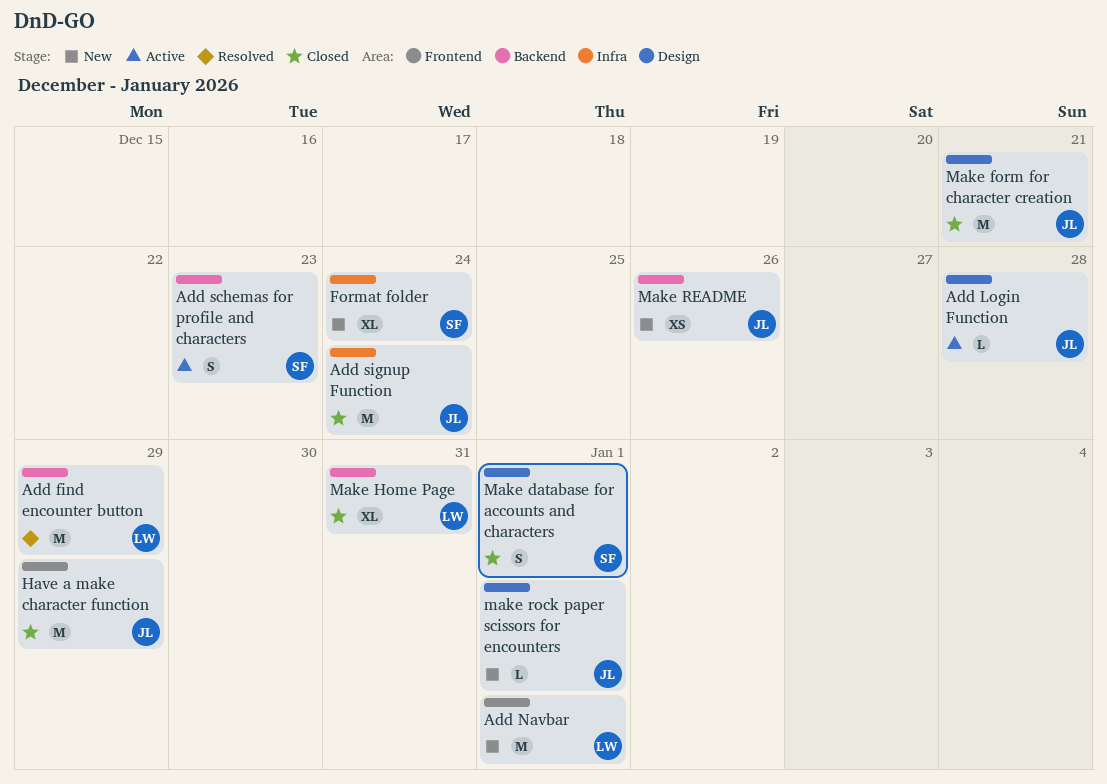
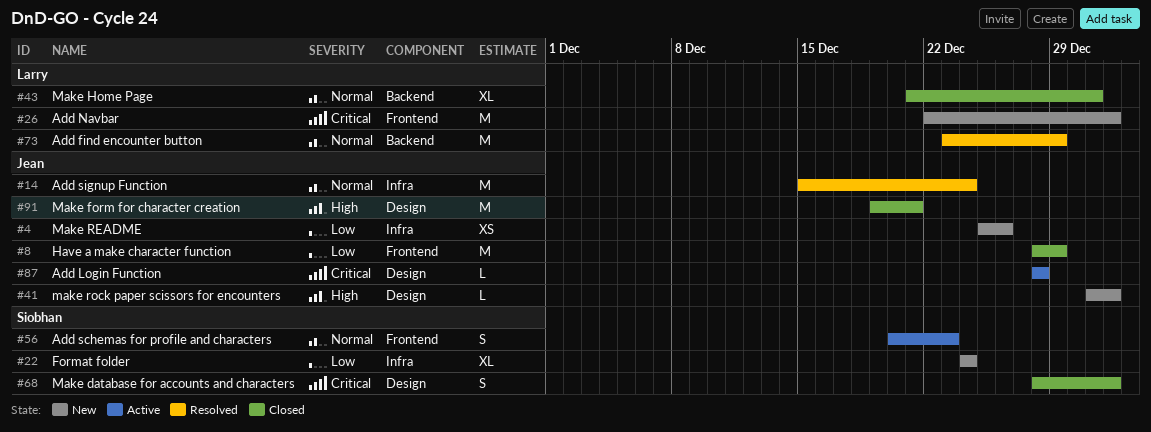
Add schemas for profile and characters, label: Backend -> Frontend
Add signup Function, status: Closed -> Resolved
Make README, label: Backend -> Infra

